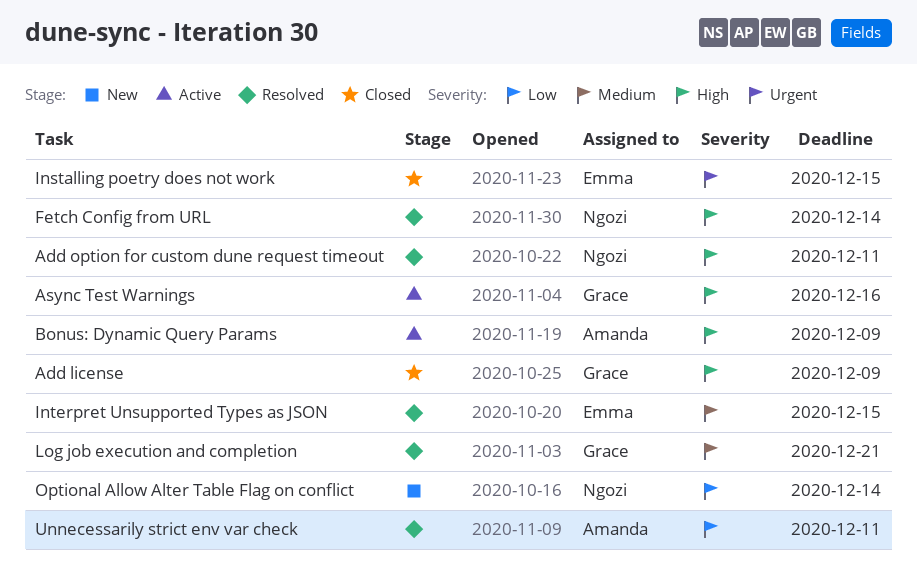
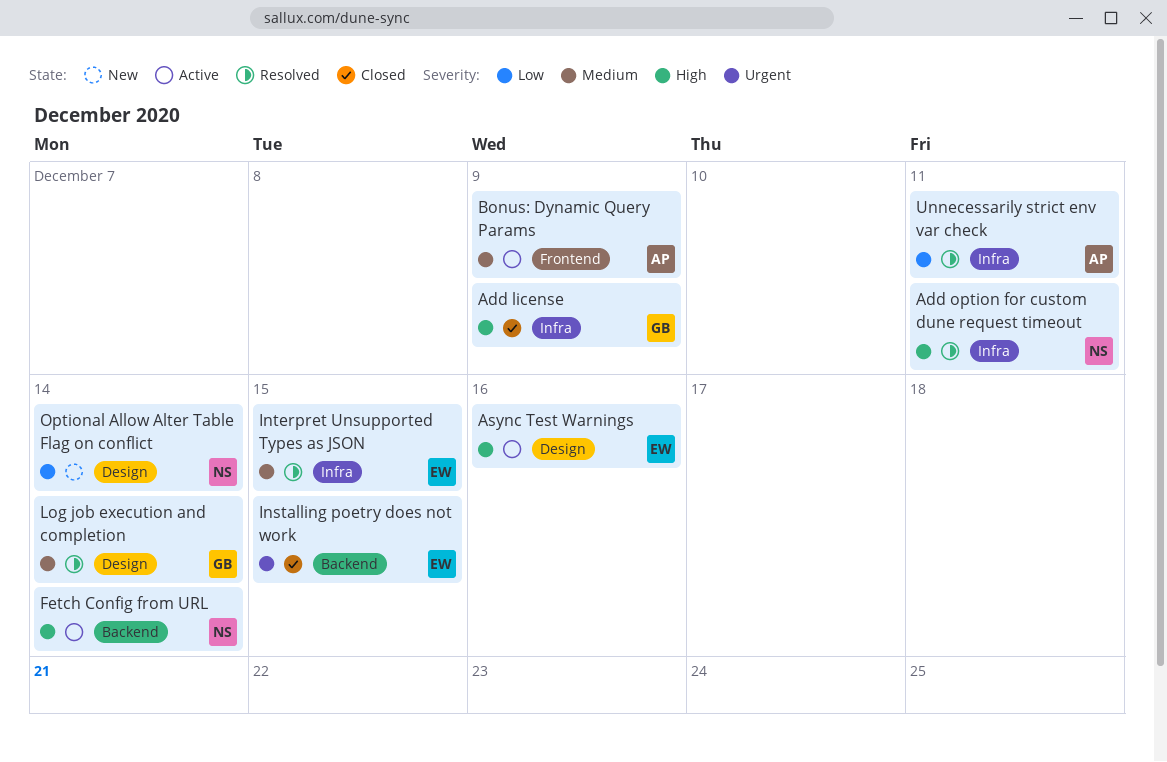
Async Test Warnings, owner: Grace -> Emma
Bonus: Dynamic Query Params, priority: High -> Medium
Fetch Config from URL, status: Resolved -> Active
Log job execution and completion, due: Dec 21 -> Dec 14

